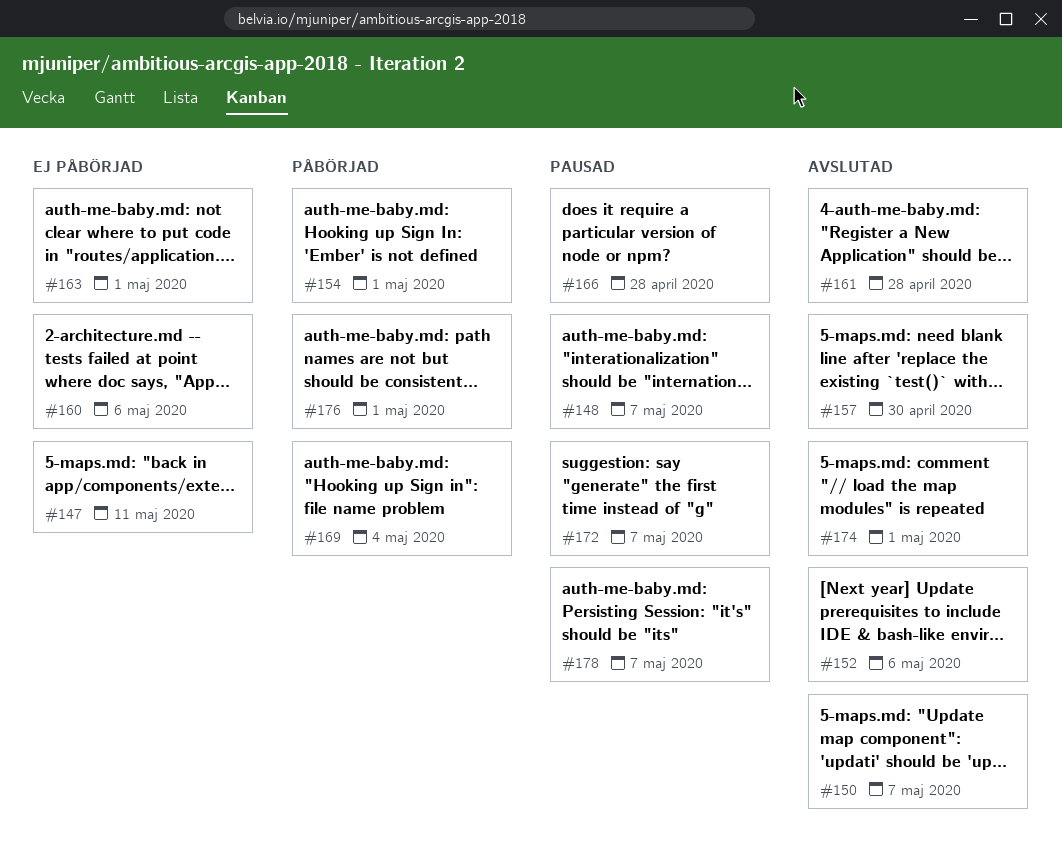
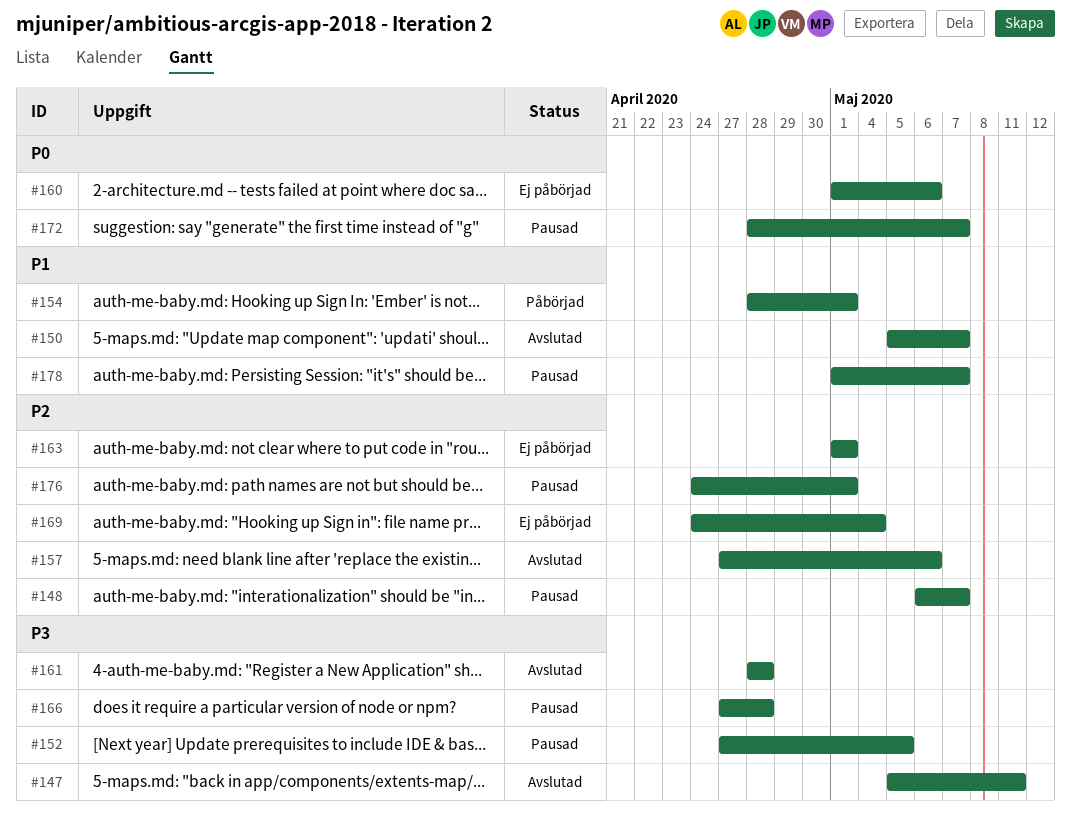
#147, status: Ej påbörjad -> Avslutad
#152, status: Avslutad -> Pausad
#152, due: May 6 -> May 5
#157, due: Apr 30 -> May 6
#169, status: Påbörjad -> Ej påbörjad
#174: present -> none
#176, status: Påbörjad -> Pausad

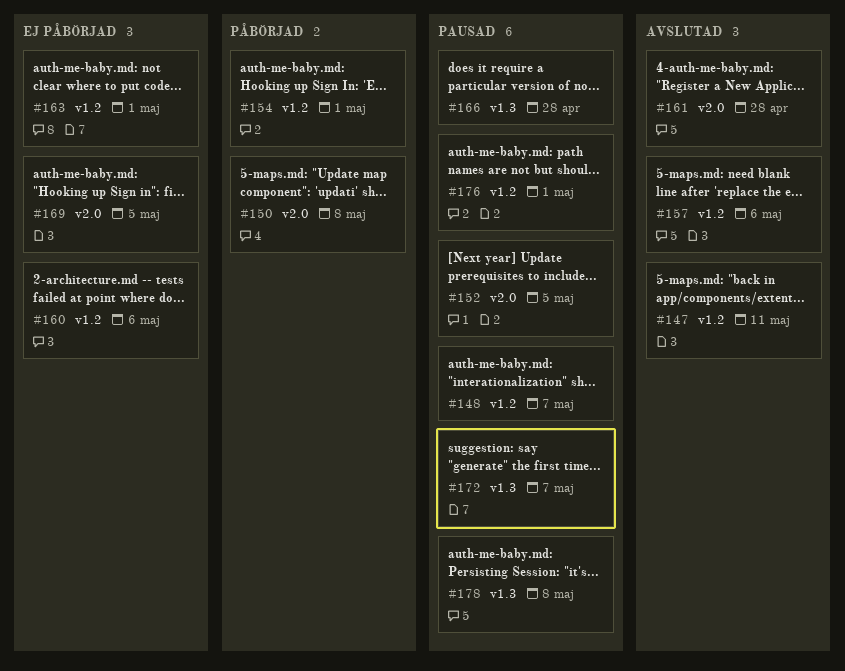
#150, status: Avslutad -> Påbörjad
#150, due: May 7 -> May 8
#169, due: May 4 -> May 5
#178, due: May 7 -> May 8

